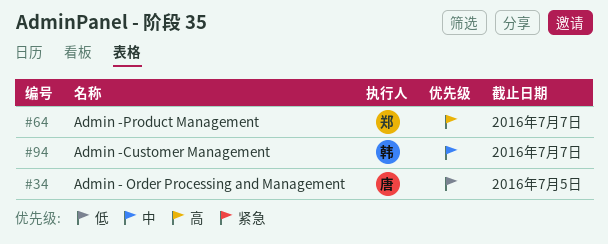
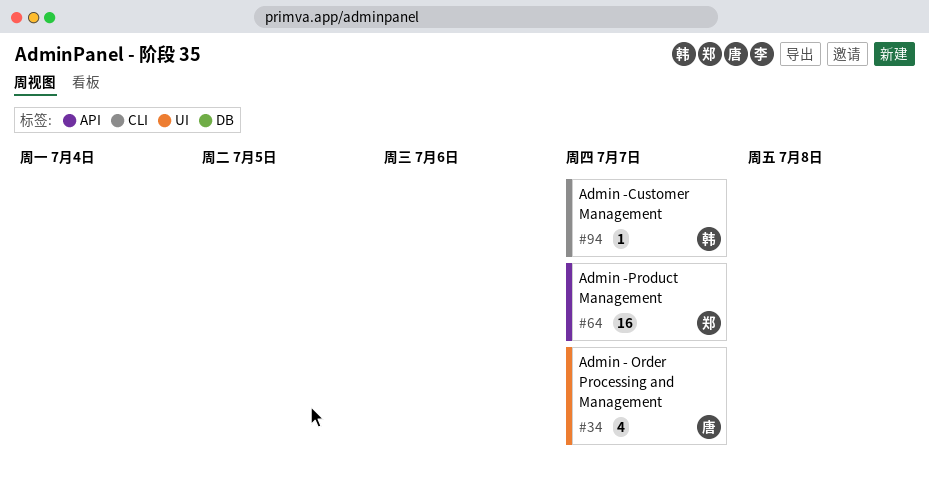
#34, due: Jul 5 -> Jul 7

